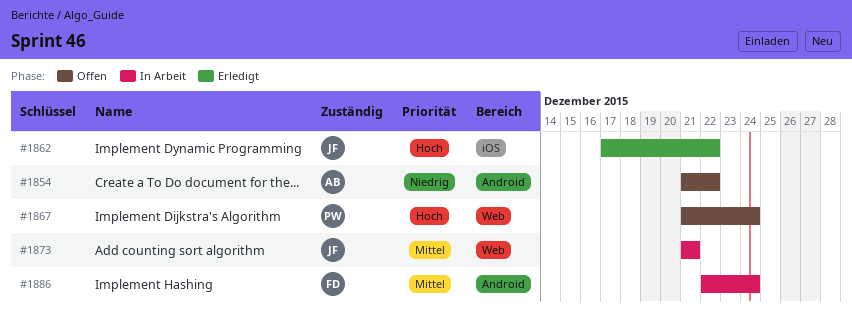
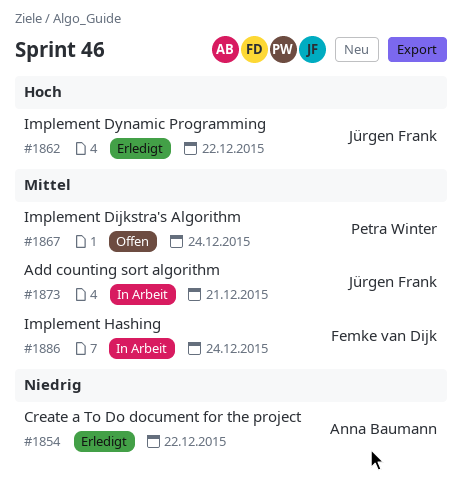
#1854, status: Offen -> Erledigt
#1867, priority: Hoch -> Mittel

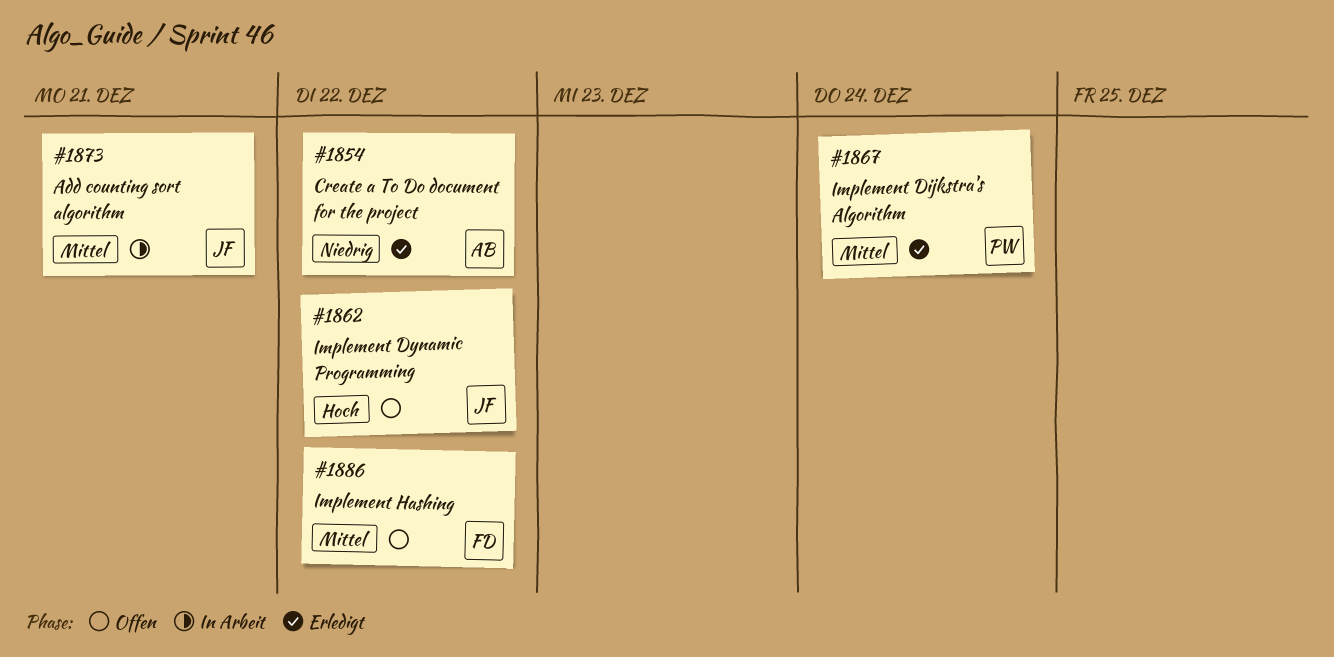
#1862, status: Erledigt -> Offen
#1867, status: Offen -> Erledigt
#1886, status: In Arbeit -> Offen
#1886, due: Dec 24 -> Dec 22

